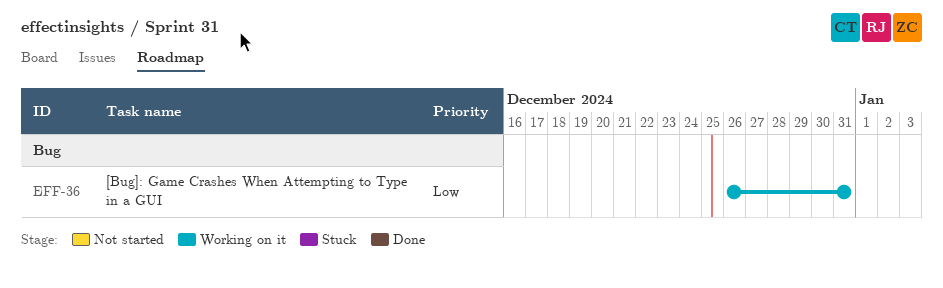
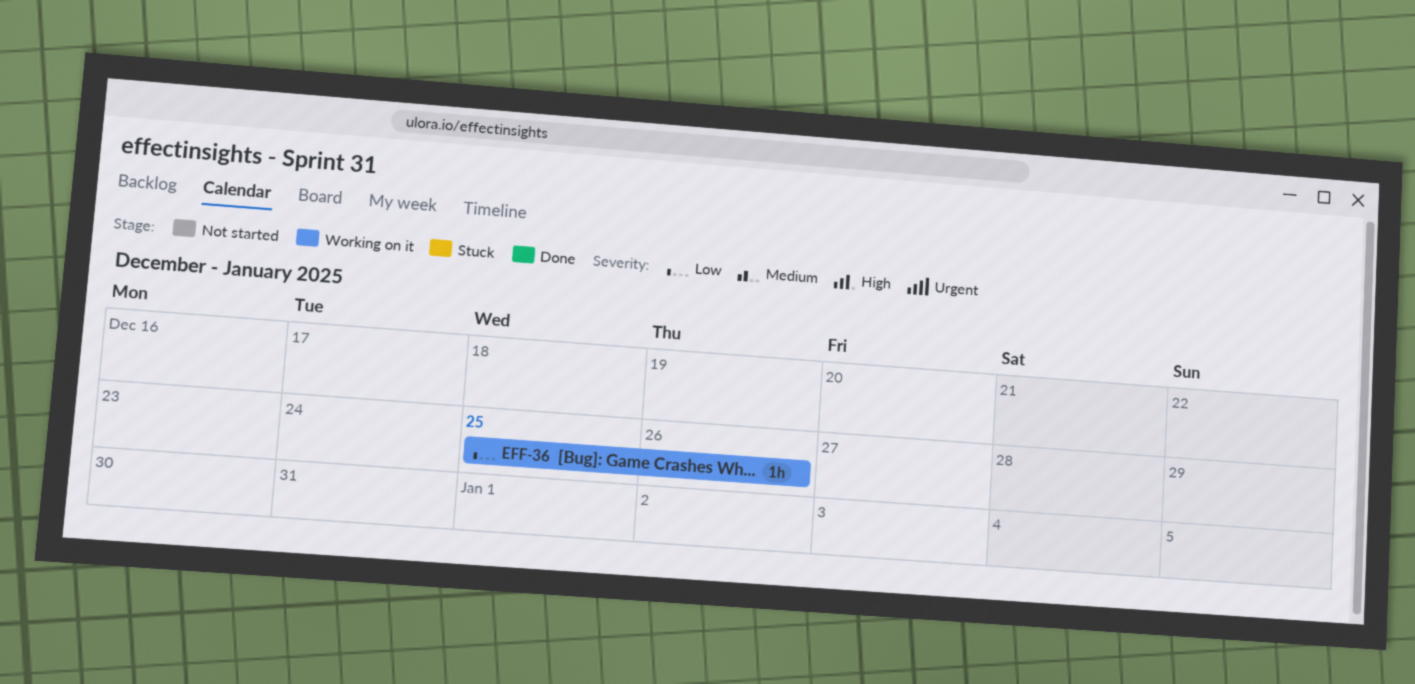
EFF-36, start: Dec 26 -> Dec 25
EFF-36, due: Dec 31 -> Dec 26

